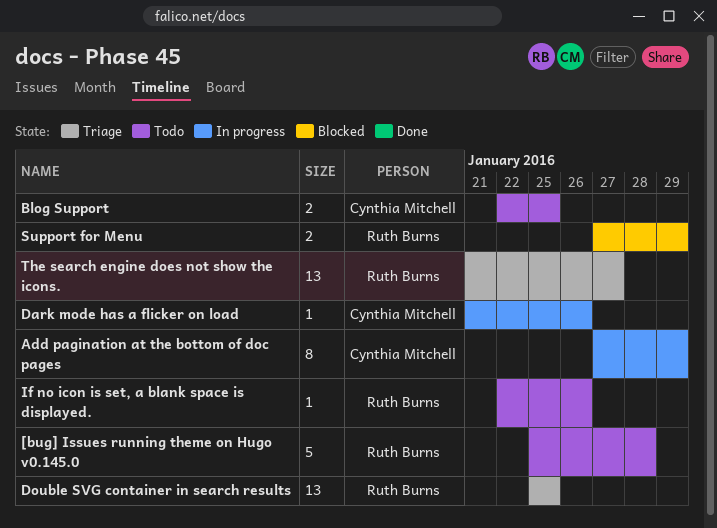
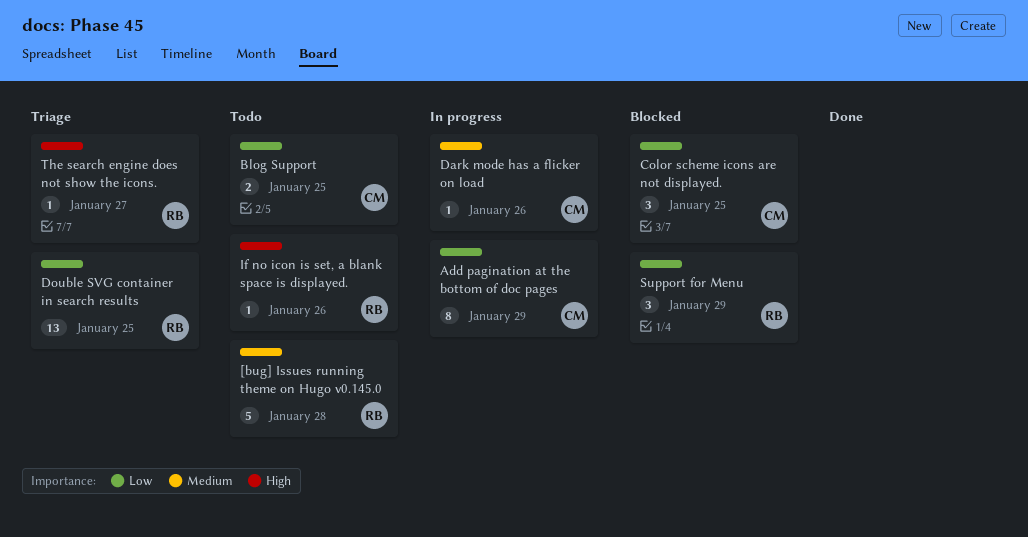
Color scheme icons are not displayed.: none -> present
Support for Menu, estimate: 2 -> 3
The search engine does not show the icons., estimate: 13 -> 1

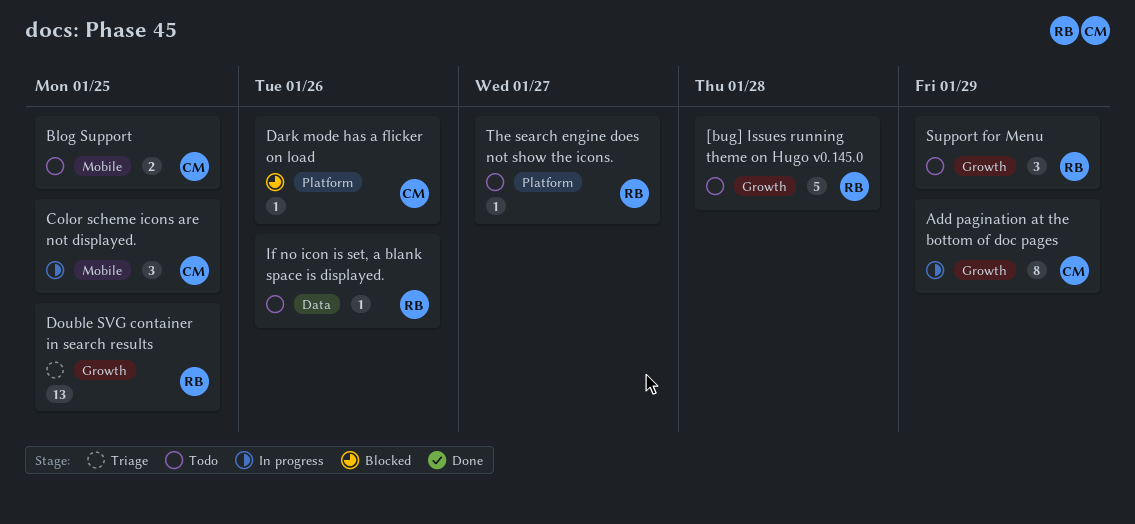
Color scheme icons are not displayed., status: Blocked -> In progress
Dark mode has a flicker on load, status: In progress -> Blocked
Support for Menu, status: Blocked -> Todo
The search engine does not show the icons., status: Triage -> Todo

